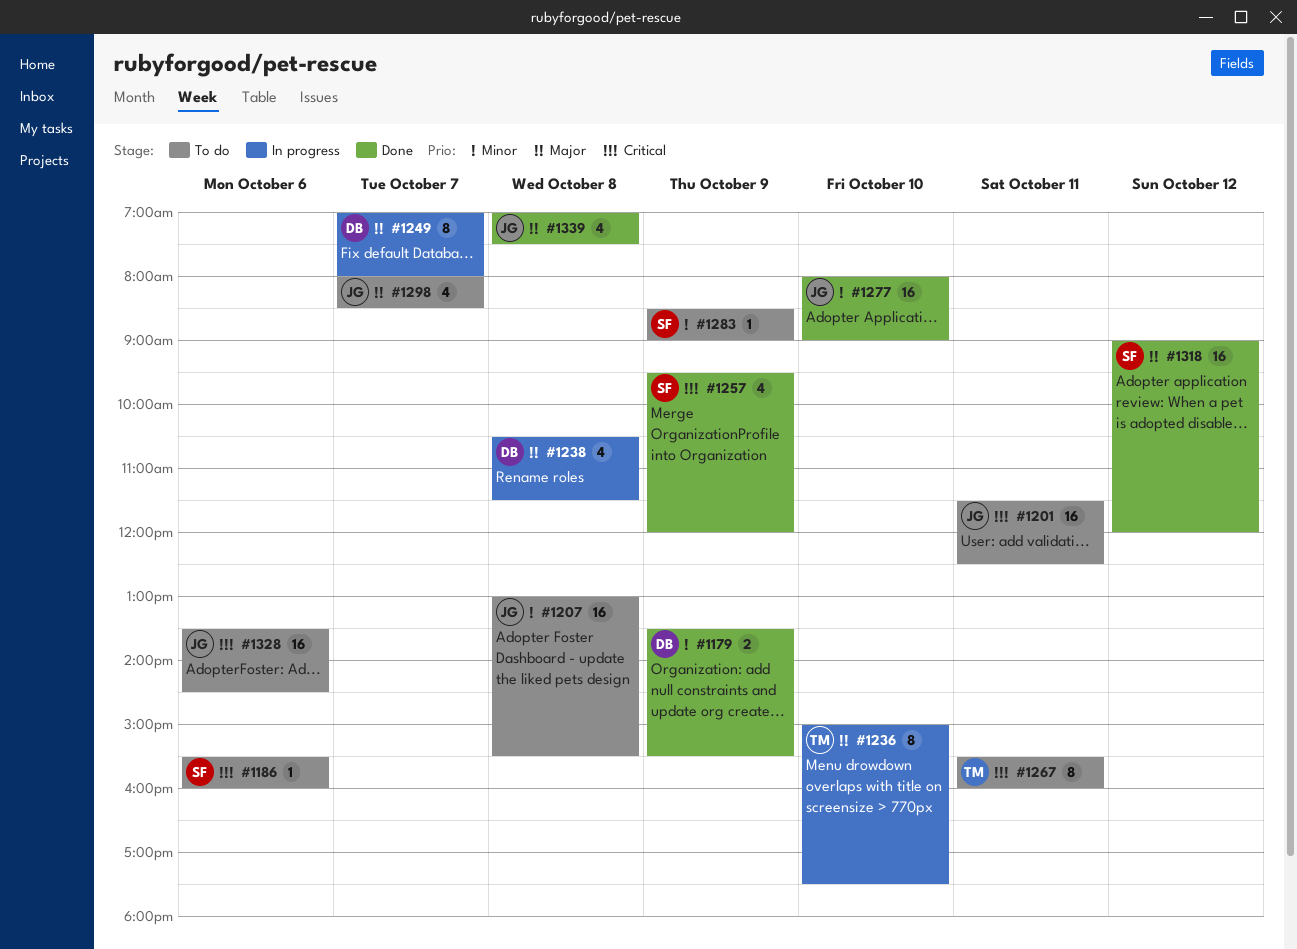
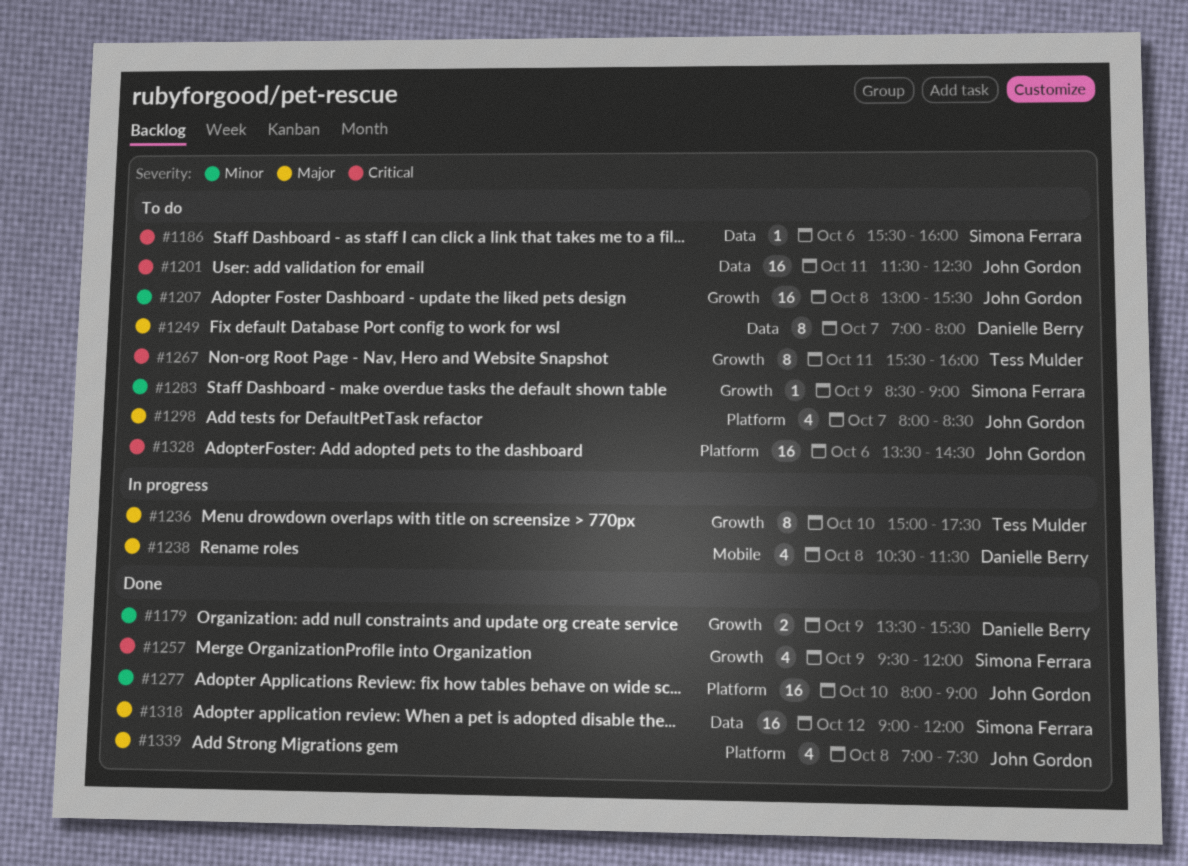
#1249, status: In progress -> To do

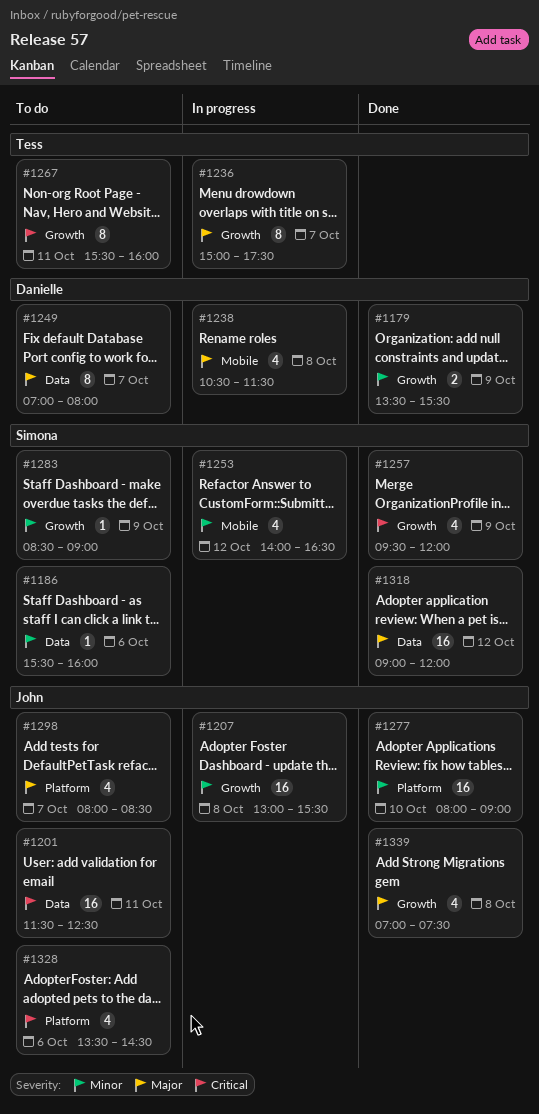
#1186, priority: Critical -> Minor
#1207, status: To do -> In progress
#1236, day: Oct 10 -> Oct 7
#1253: none -> present
#1328, estimate: 16 -> 4
#1339, label: Platform -> Growth

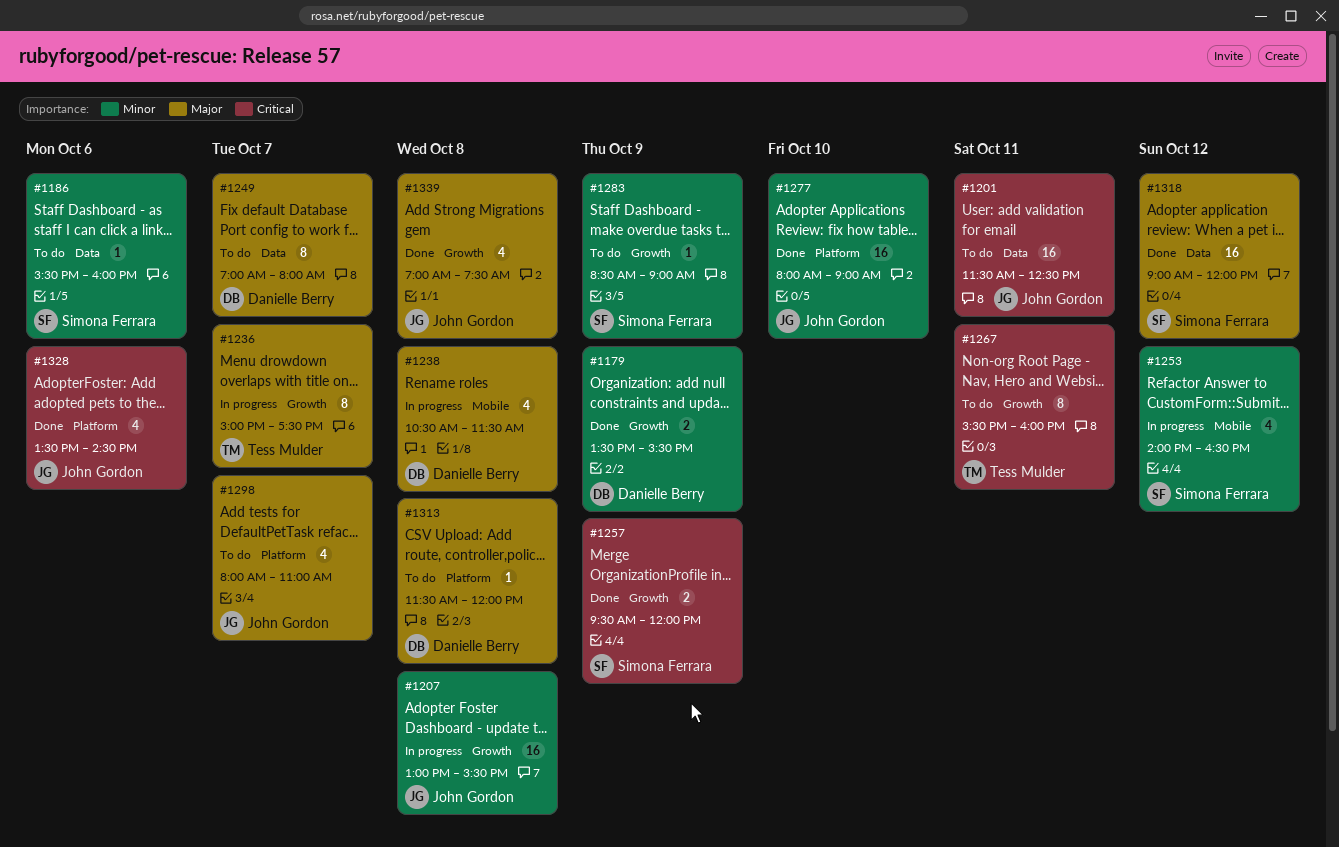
#1257, estimate: 4 -> 2
#1298, ends: 08:30 -> 11:00
#1313: none -> present
#1328, status: To do -> Done

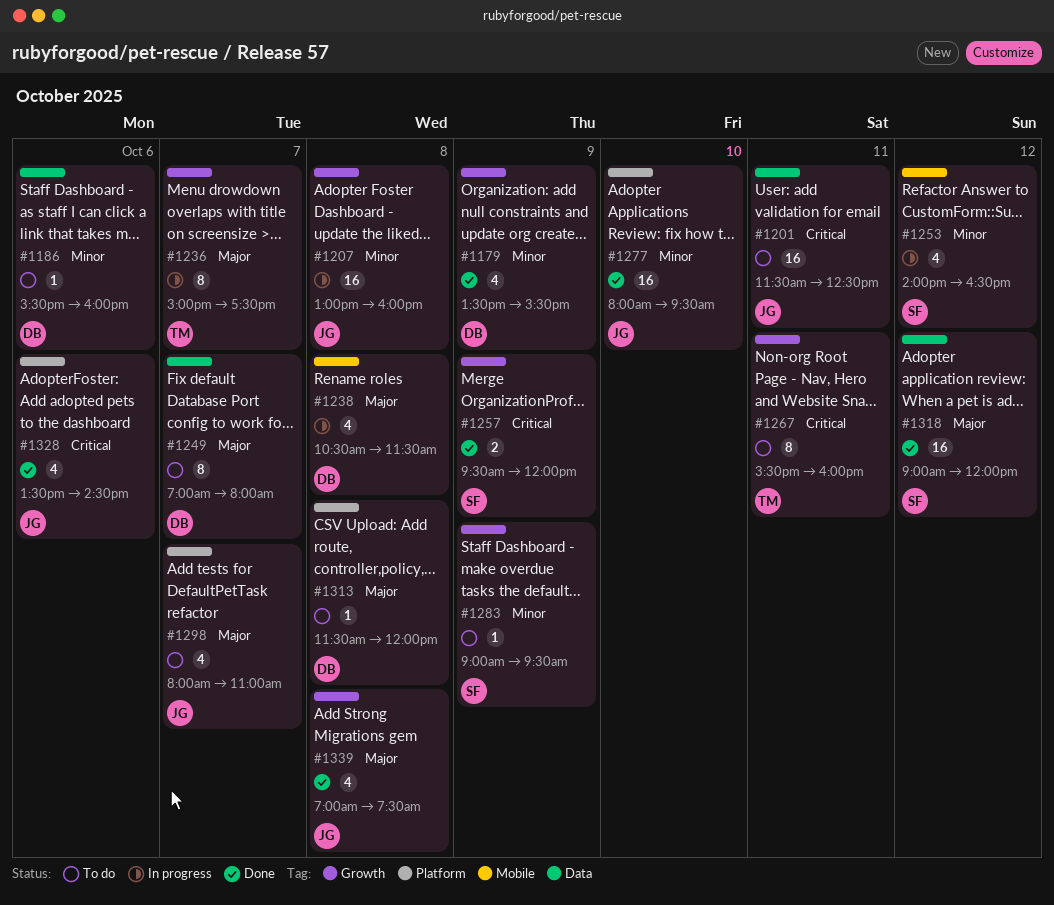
#1179, estimate: 2 -> 4
#1186, owner: Simona Ferrara -> Danielle Berry
#1207, ends: 15:30 -> 16:00
#1277, ends: 09:00 -> 09:30
#1283, begins: 08:30 -> 09:00
#1283, ends: 09:00 -> 09:30

